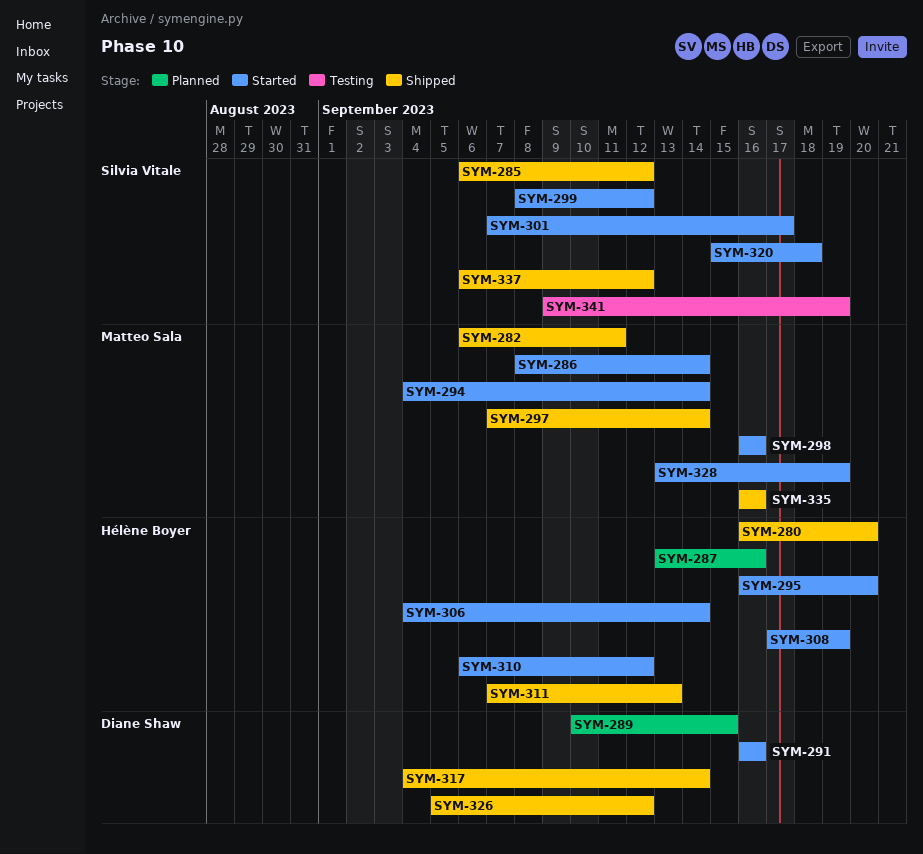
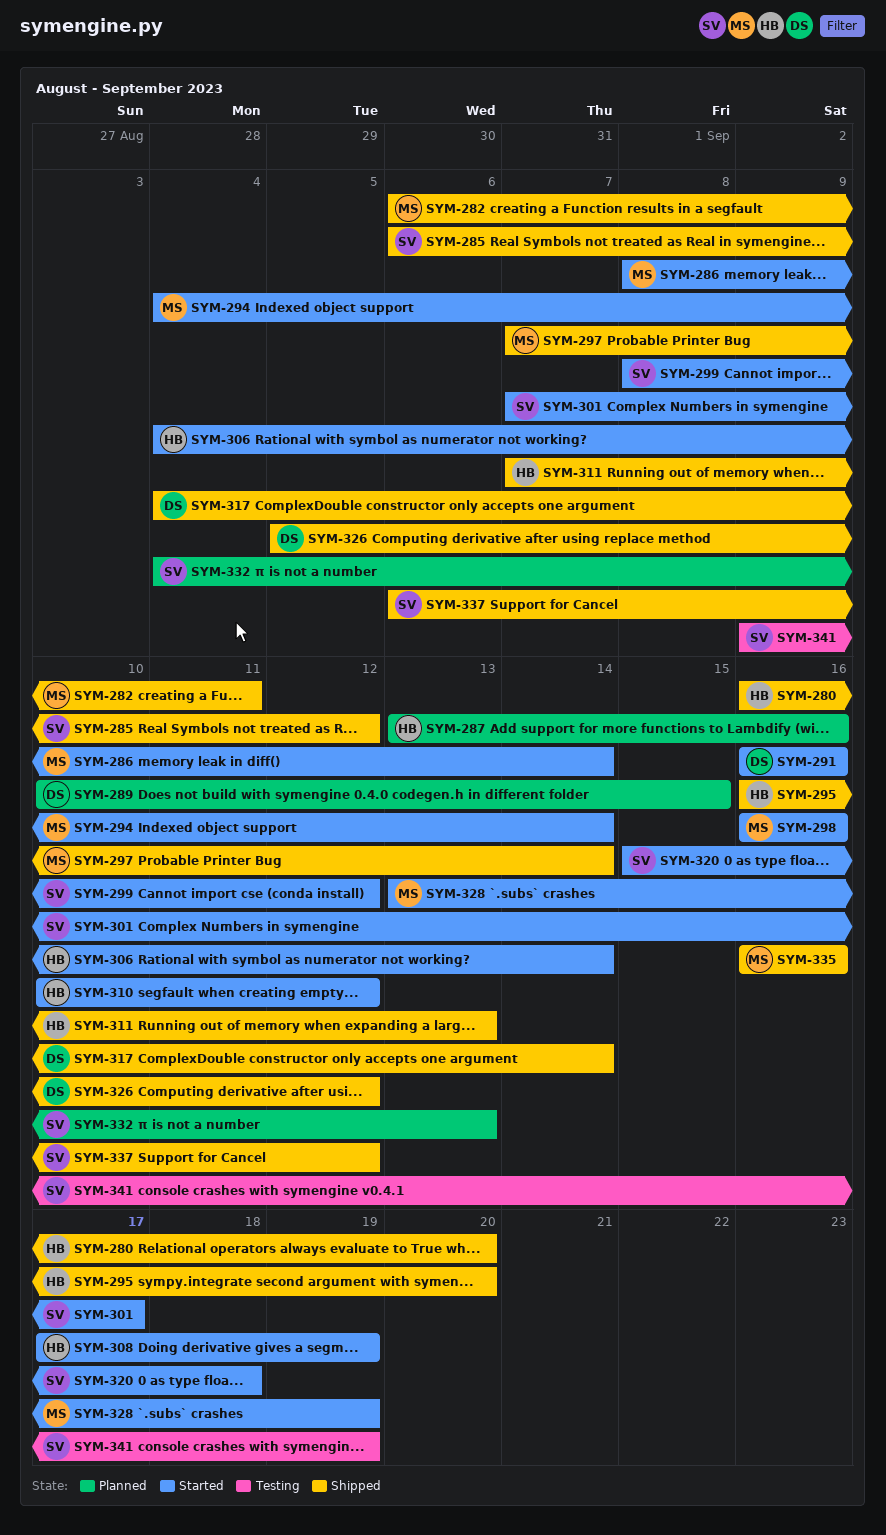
SYM-295, status: Started -> Shipped
SYM-310, start: Sep 6 -> Sep 10
SYM-332: none -> present

